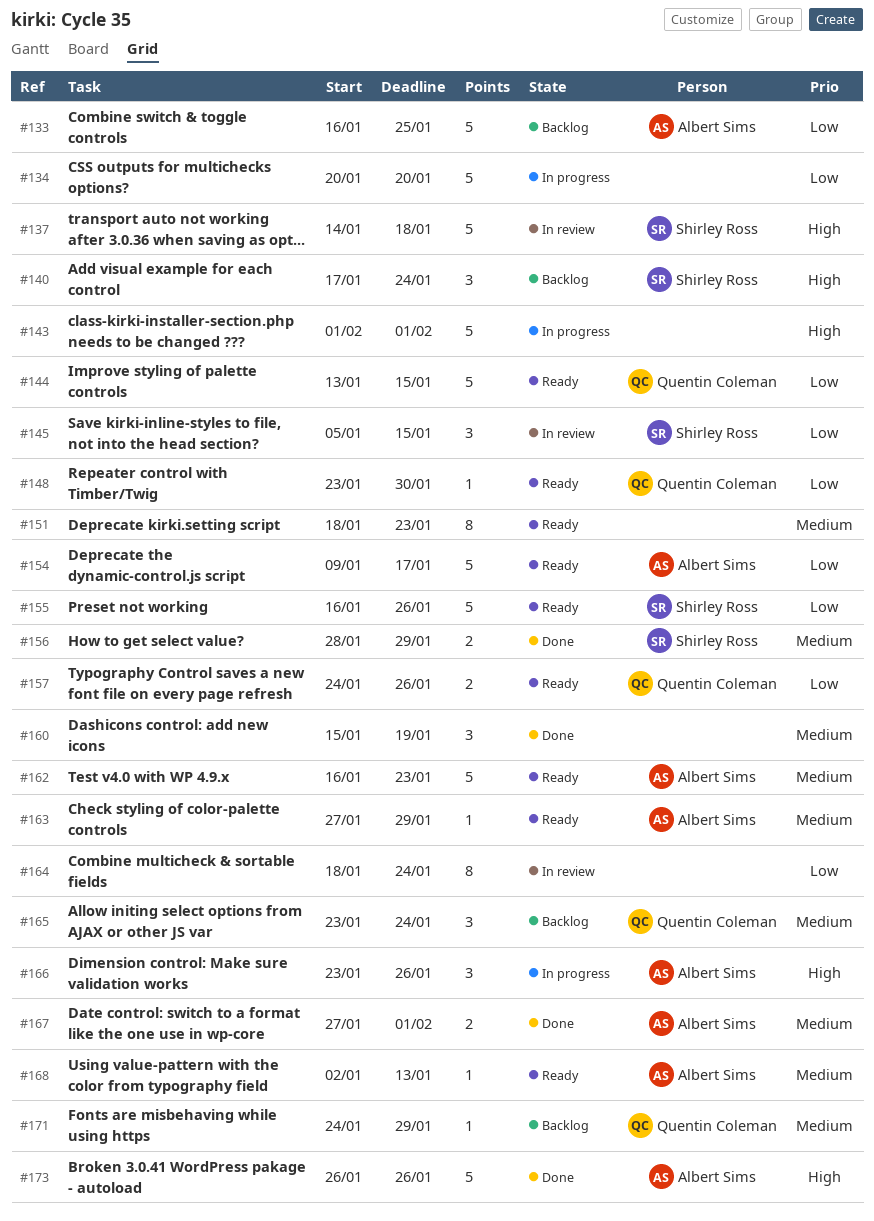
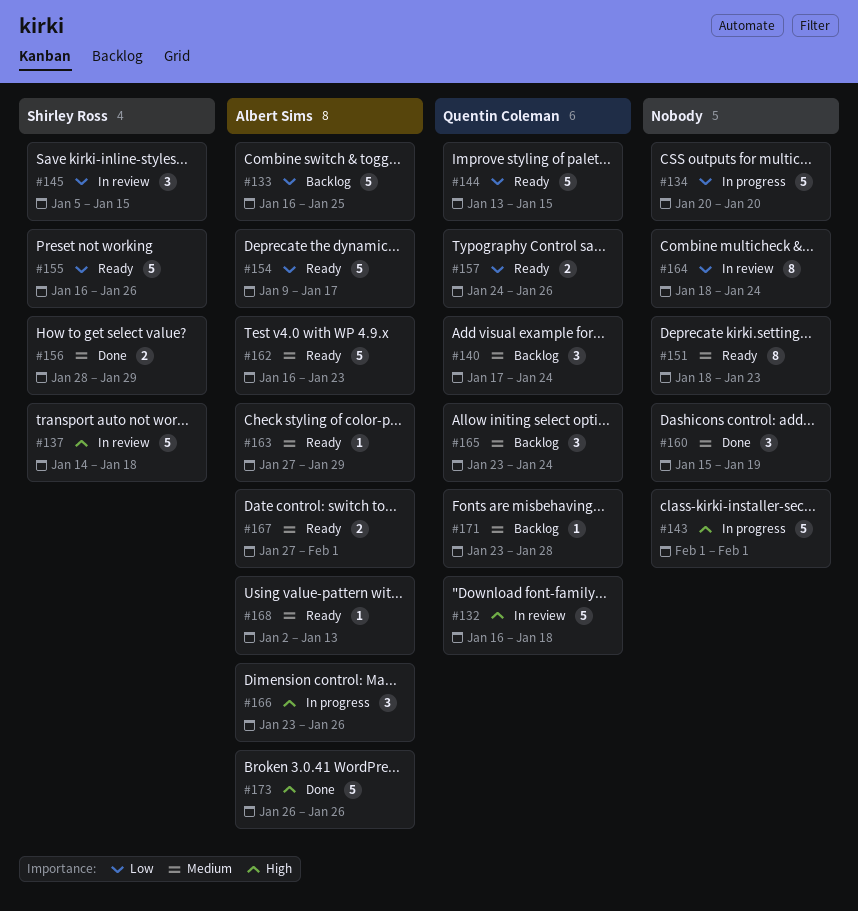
#132: none -> present
#140, owner: Shirley Ross -> Quentin Coleman
#140, priority: High -> Medium
#148: present -> none
#167, status: Done -> Ready
#171, start: Jan 24 -> Jan 23
#171, due: Jan 29 -> Jan 28

